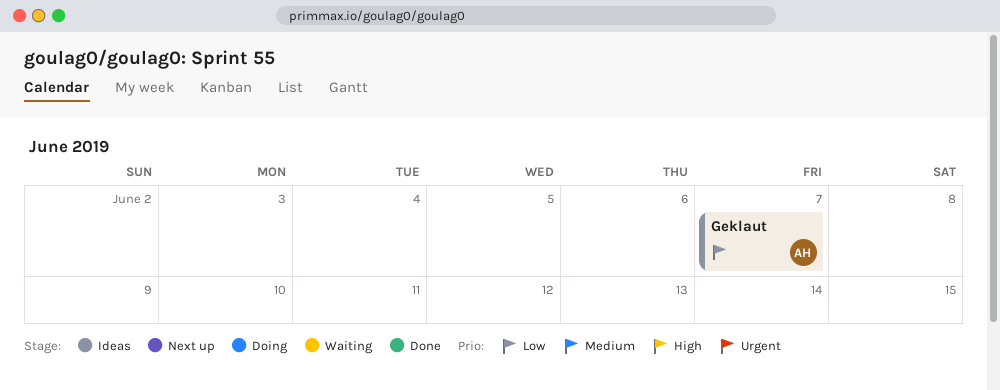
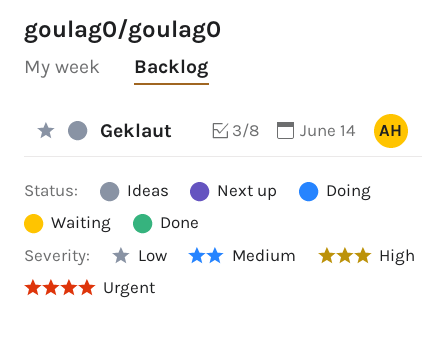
Geklaut, due: Jun 7 -> Jun 14

